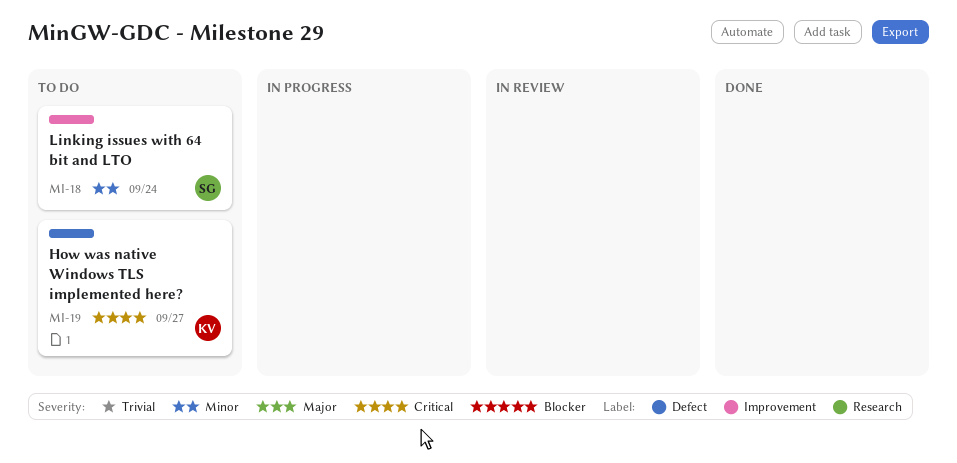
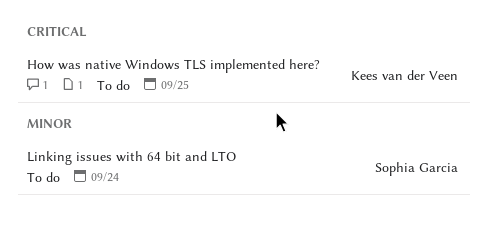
How was native Windows TLS implemented here?, due: Sep 27 -> Sep 25

